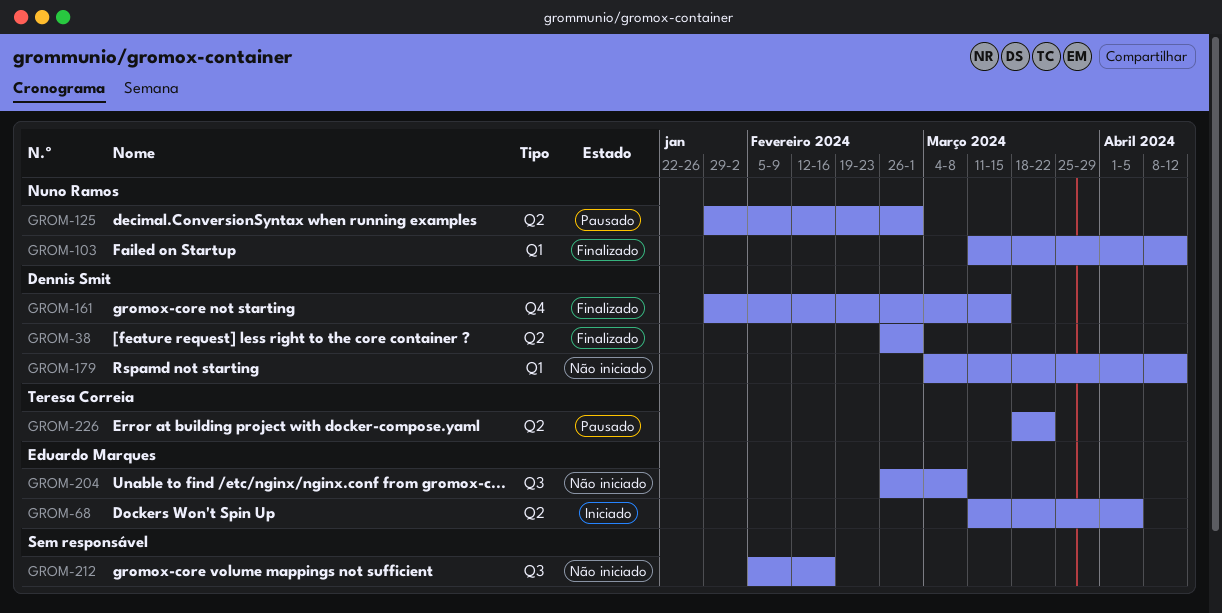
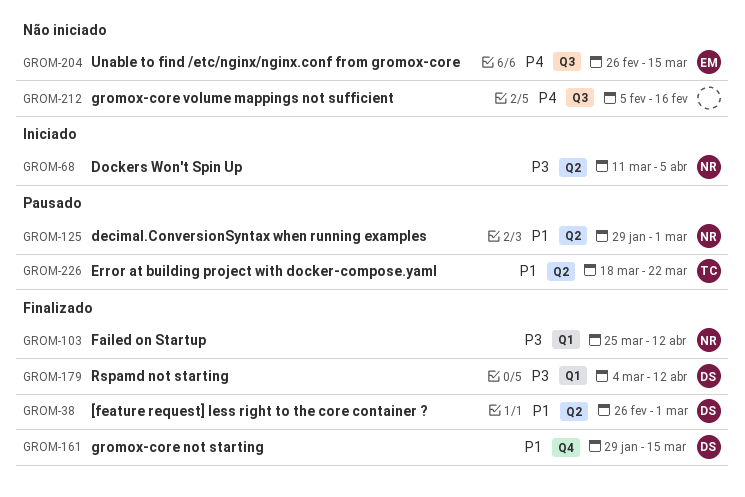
GROM-68, owner: Eduardo Marques -> Nuno Ramos
GROM-103, start: Mar 11 -> Mar 25
GROM-179, status: Não iniciado -> Finalizado
GROM-204, due: Mar 8 -> Mar 15

